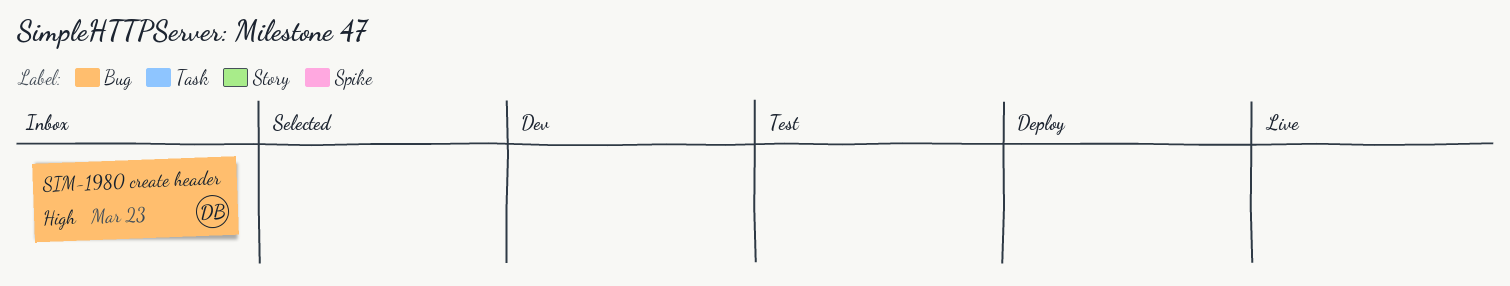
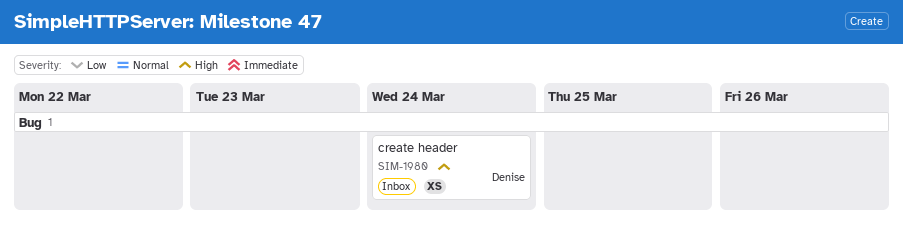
SIM-1980, due: Mar 23 -> Mar 24

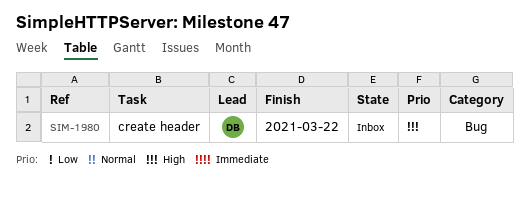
SIM-1980, due: Mar 24 -> Mar 22

